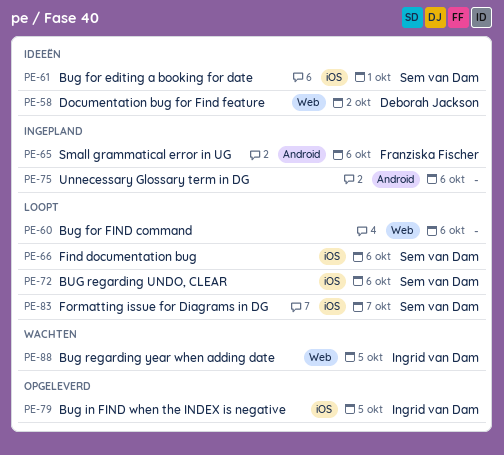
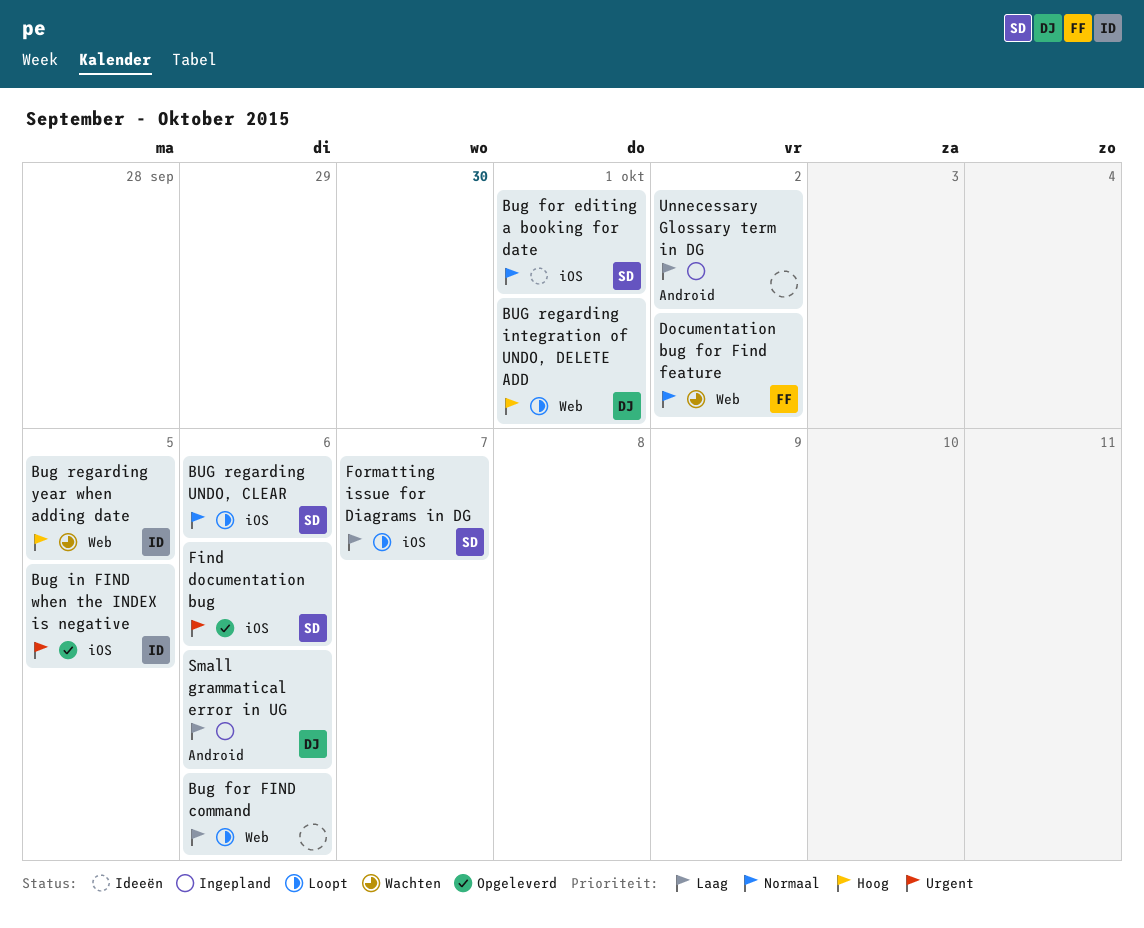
BUG regarding integration of UNDO, DELETE ADD: none -> present
Documentation bug for Find feature, status: Ideeën -> Wachten
Documentation bug for Find feature, owner: Deborah Jackson -> Franziska Fischer
Find documentation bug, status: Loopt -> Opgeleverd
Small grammatical error in UG, owner: Franziska Fischer -> Deborah Jackson
Unnecessary Glossary term in DG, due: Oct 6 -> Oct 2

